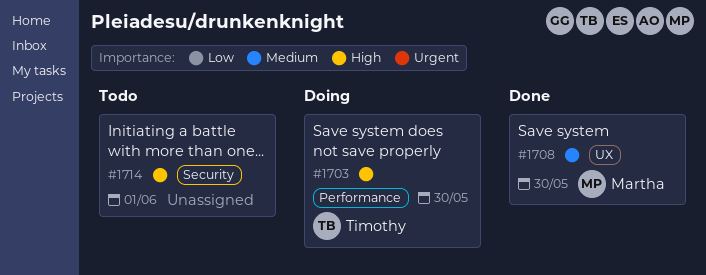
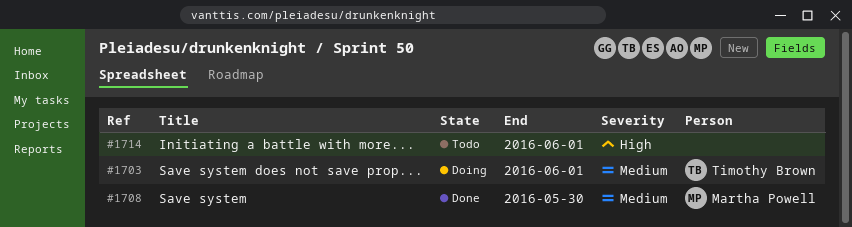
#1703, priority: High -> Medium
#1703, due: May 30 -> Jun 1

